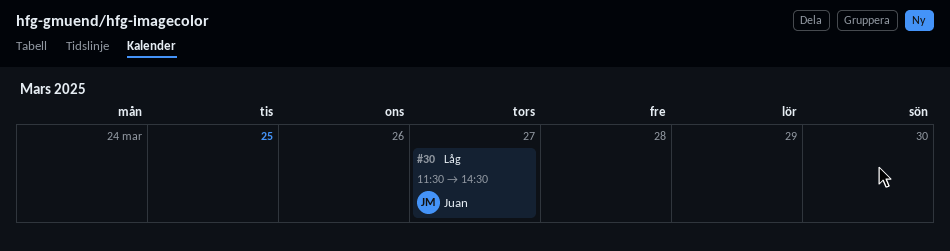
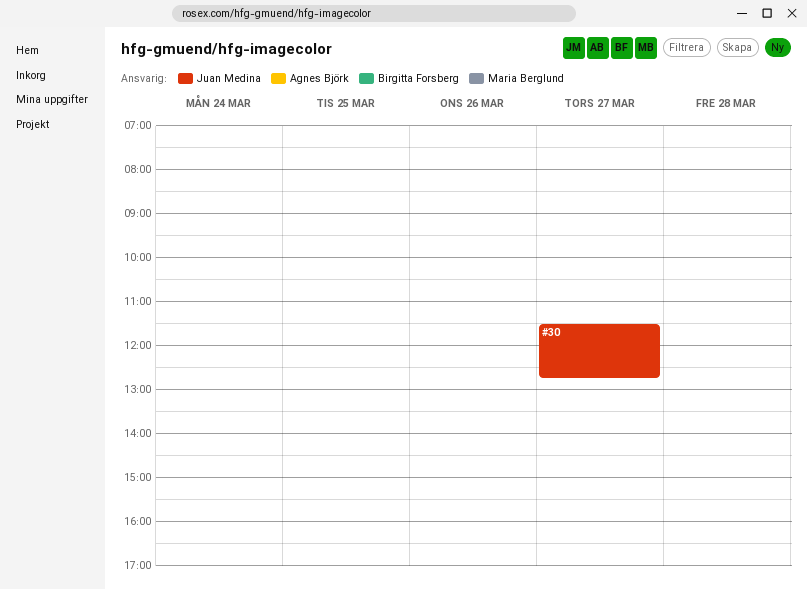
#30, ends: 14:30 -> 12:45

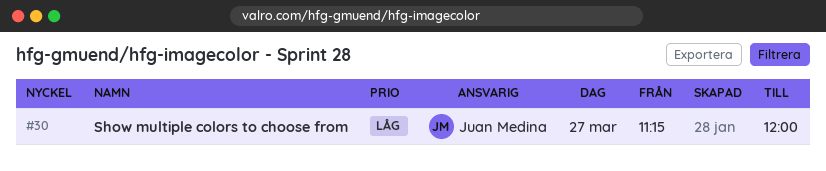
#30, begins: 11:30 -> 11:15
#30, ends: 12:45 -> 12:00

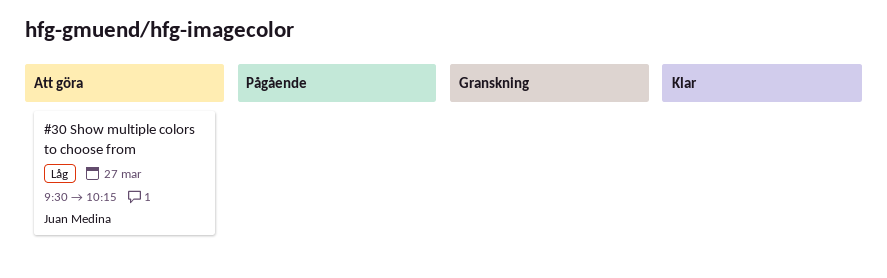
#30, begins: 11:15 -> 09:30
#30, ends: 12:00 -> 10:15

